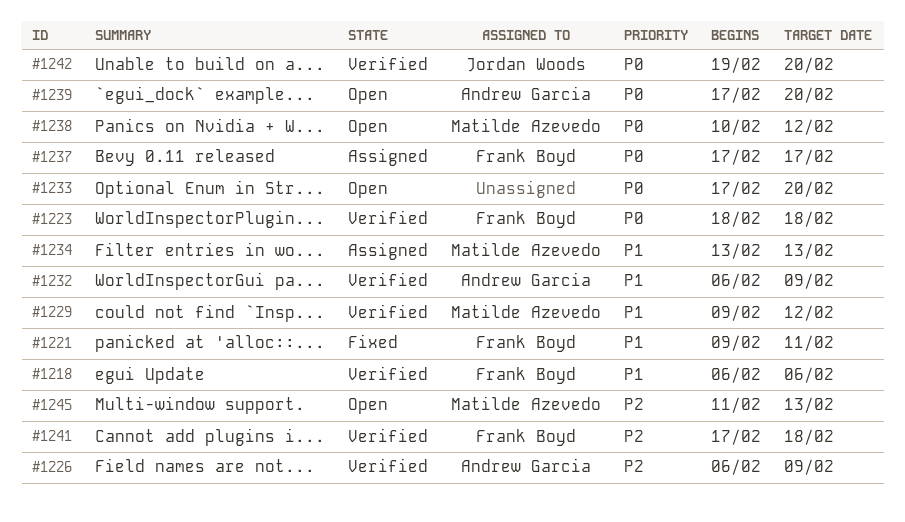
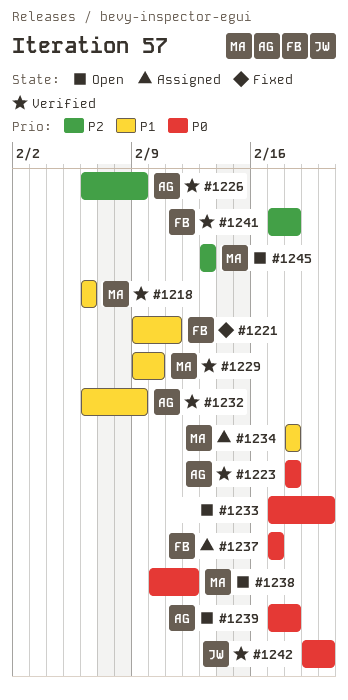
#1218, owner: Frank Boyd -> Matilde Azevedo
#1223, owner: Frank Boyd -> Andrew Garcia
#1229, due: Feb 12 -> Feb 10
#1234, start: Feb 13 -> Feb 18
#1234, due: Feb 13 -> Feb 18
#1239, due: Feb 20 -> Feb 18
#1245, start: Feb 11 -> Feb 13

